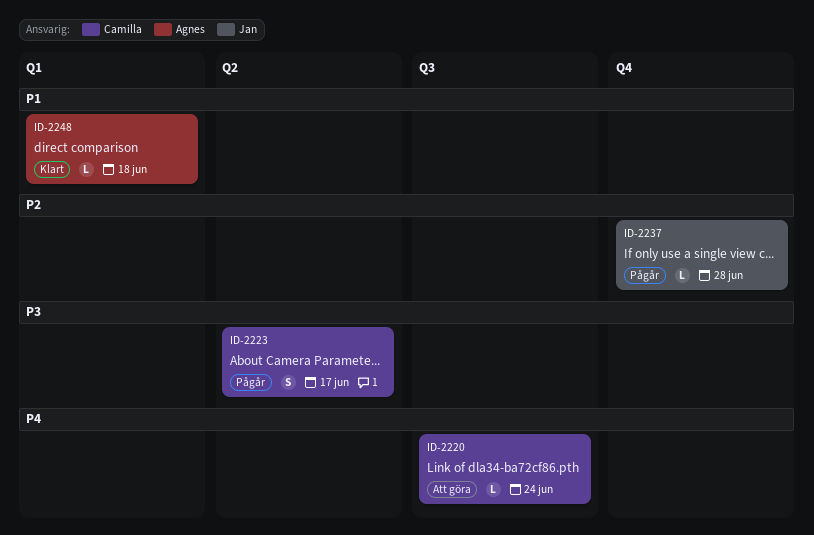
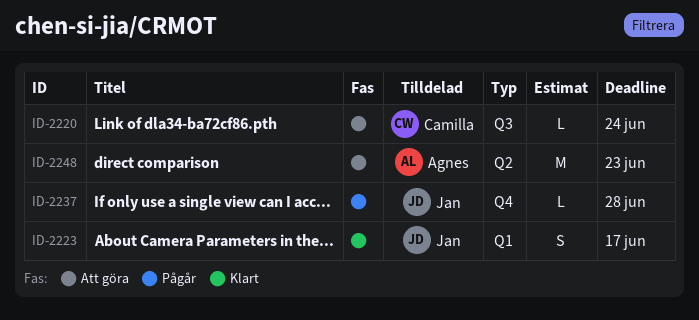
ID-2223, status: Pågår -> Klart
ID-2223, owner: Camilla -> Jan
ID-2223, label: Q2 -> Q1
ID-2248, status: Klart -> Att göra
ID-2248, label: Q1 -> Q2
ID-2248, estimate: L -> M
ID-2248, due: Jun 18 -> Jun 23

